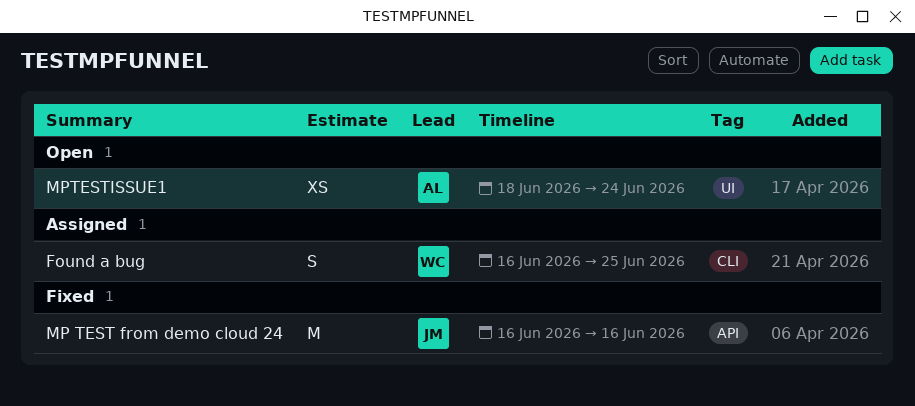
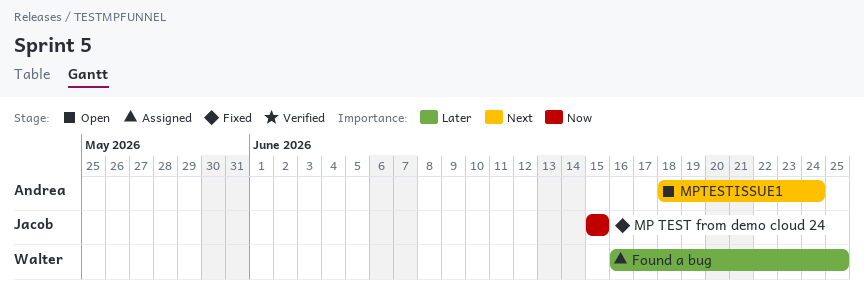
MP TEST from demo cloud 24, start: Jun 16 -> Jun 15
MP TEST from demo cloud 24, due: Jun 16 -> Jun 15

